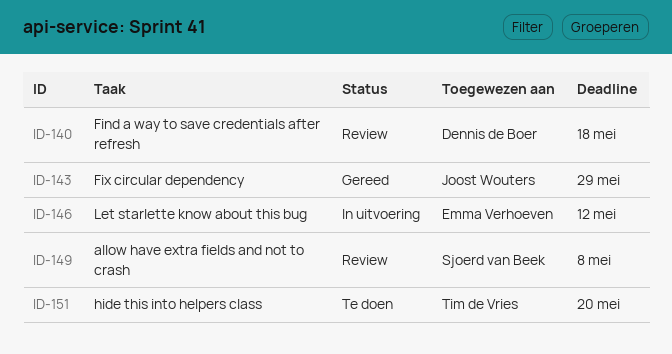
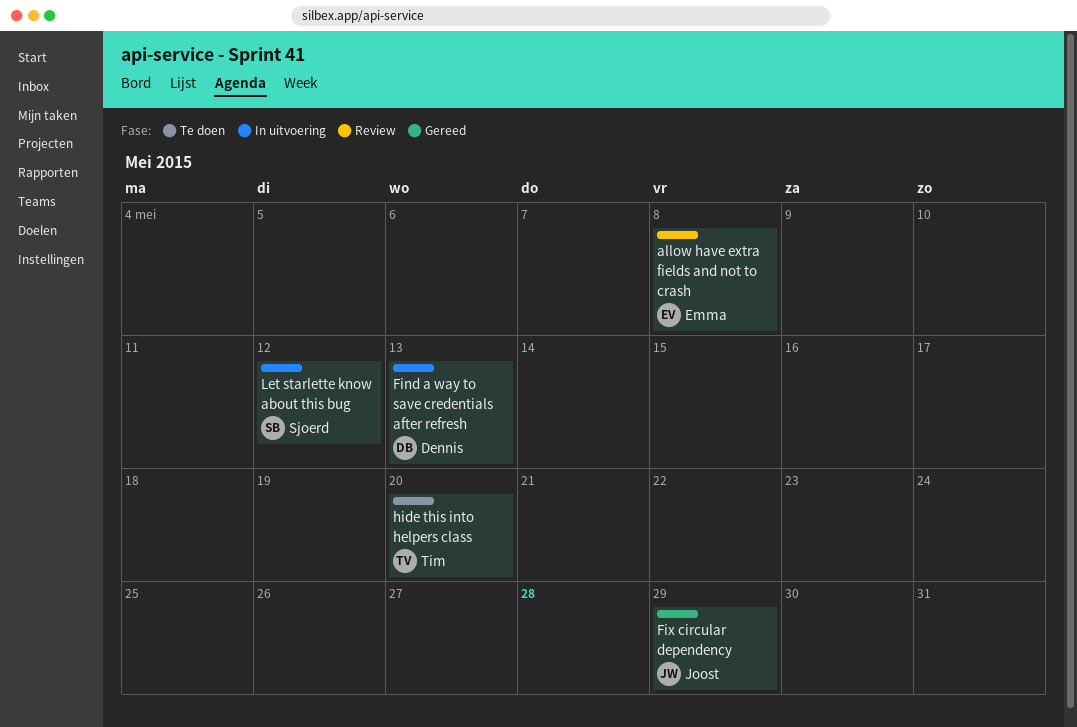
allow have extra fields and not to crash, owner: Sjoerd van Beek -> Emma Verhoeven
Find a way to save credentials after refresh, status: Review -> In uitvoering
Find a way to save credentials after refresh, due: May 18 -> May 13
Let starlette know about this bug, owner: Emma Verhoeven -> Sjoerd van Beek

